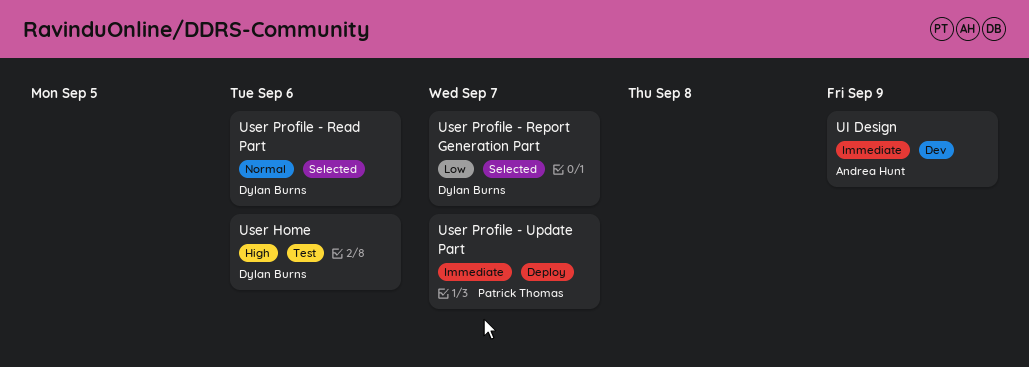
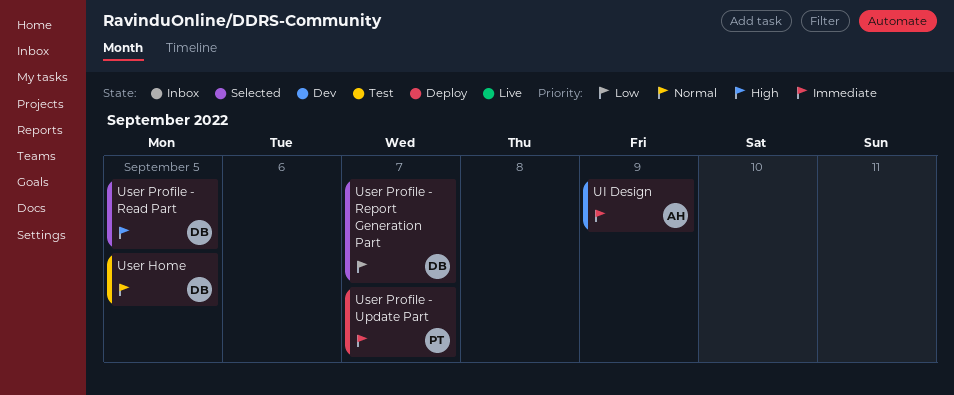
User Home, priority: High -> Normal
User Home, due: Sep 6 -> Sep 5
User Profile - Read Part, priority: Normal -> High
User Profile - Read Part, due: Sep 6 -> Sep 5

